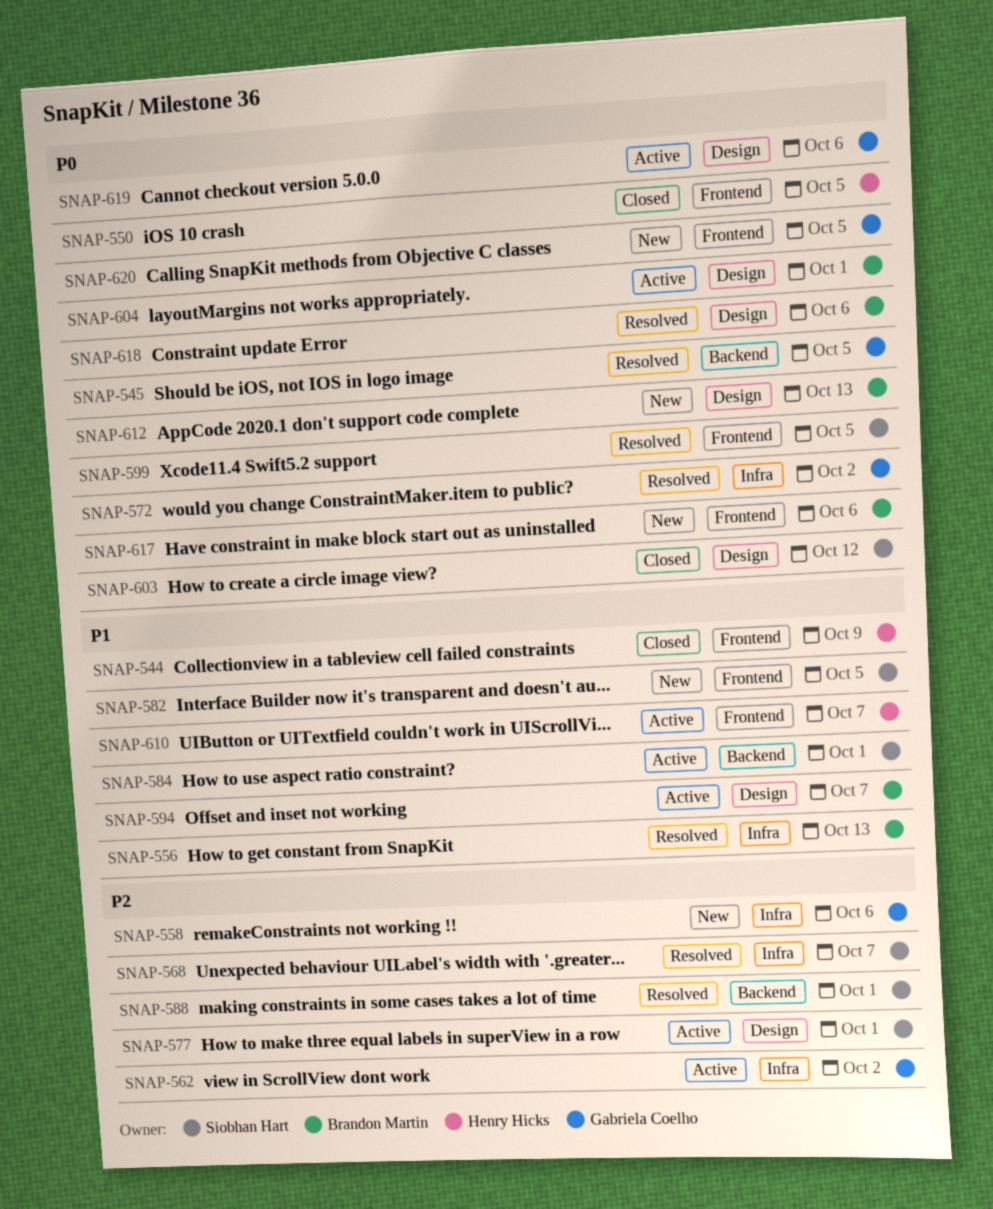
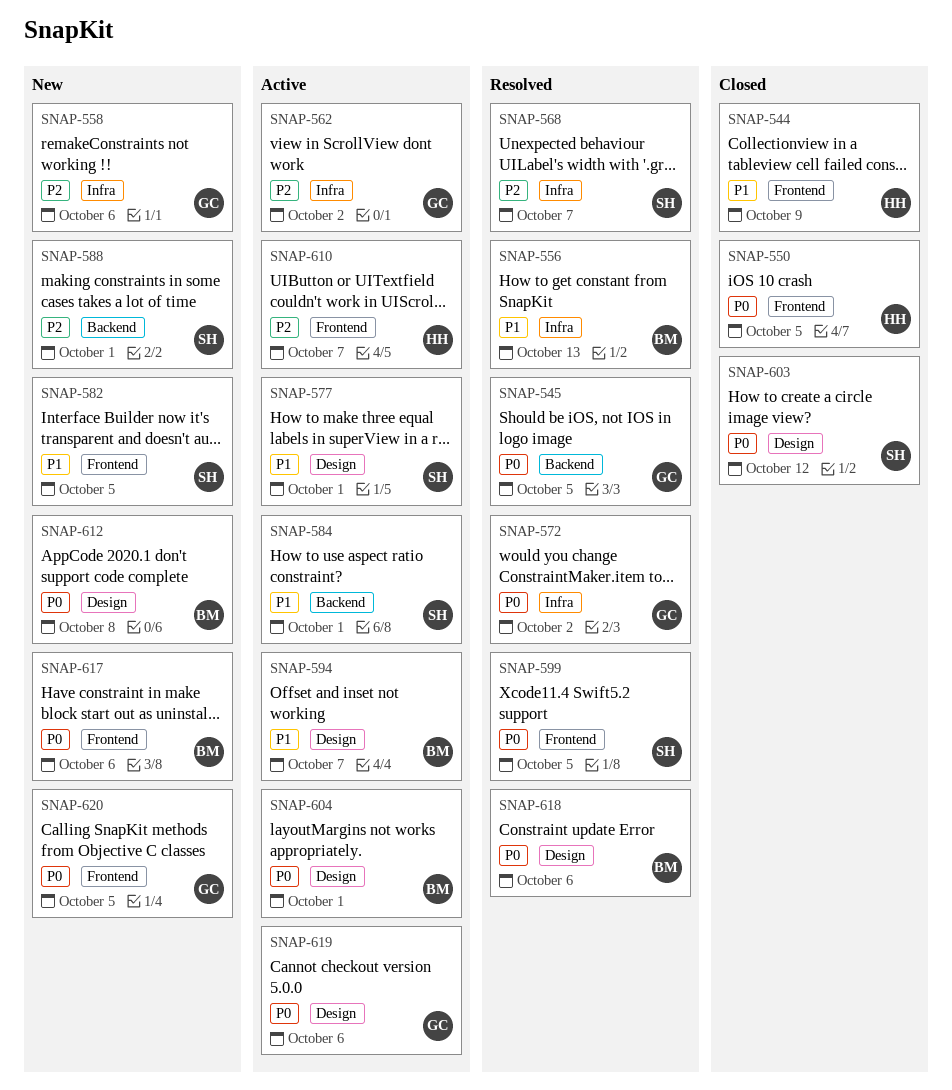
SNAP-577, priority: P2 -> P1
SNAP-588, status: Resolved -> New
SNAP-610, priority: P1 -> P2
SNAP-612, due: Oct 13 -> Oct 8

